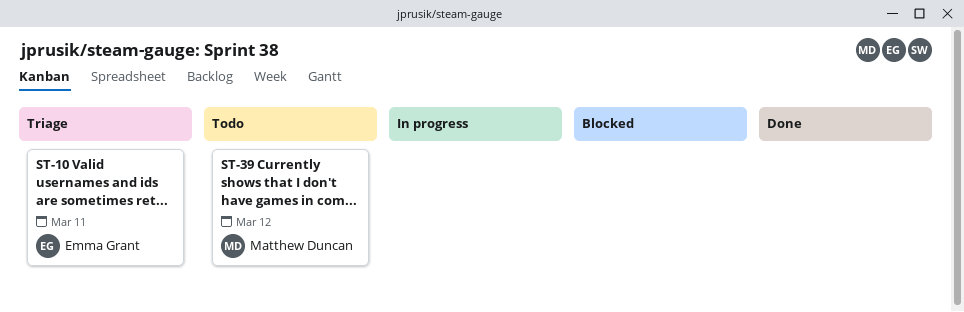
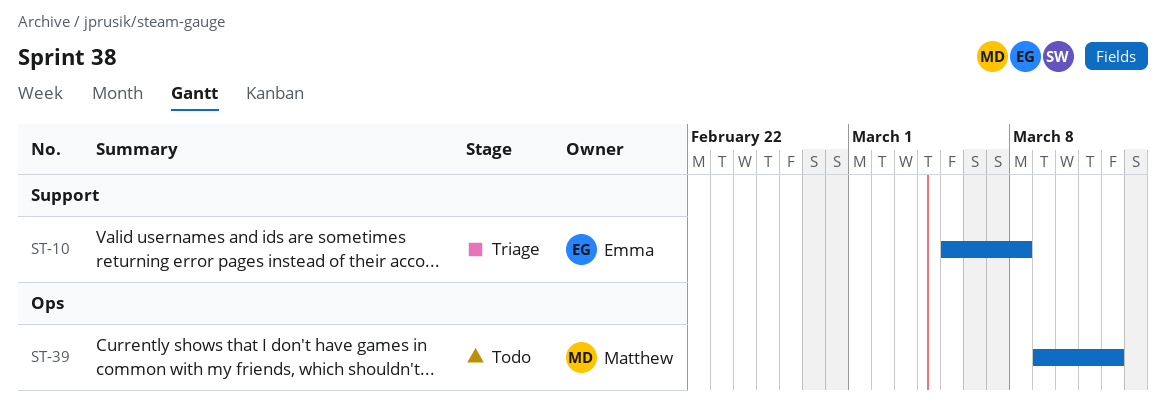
ST-10, due: Mar 11 -> Mar 8

